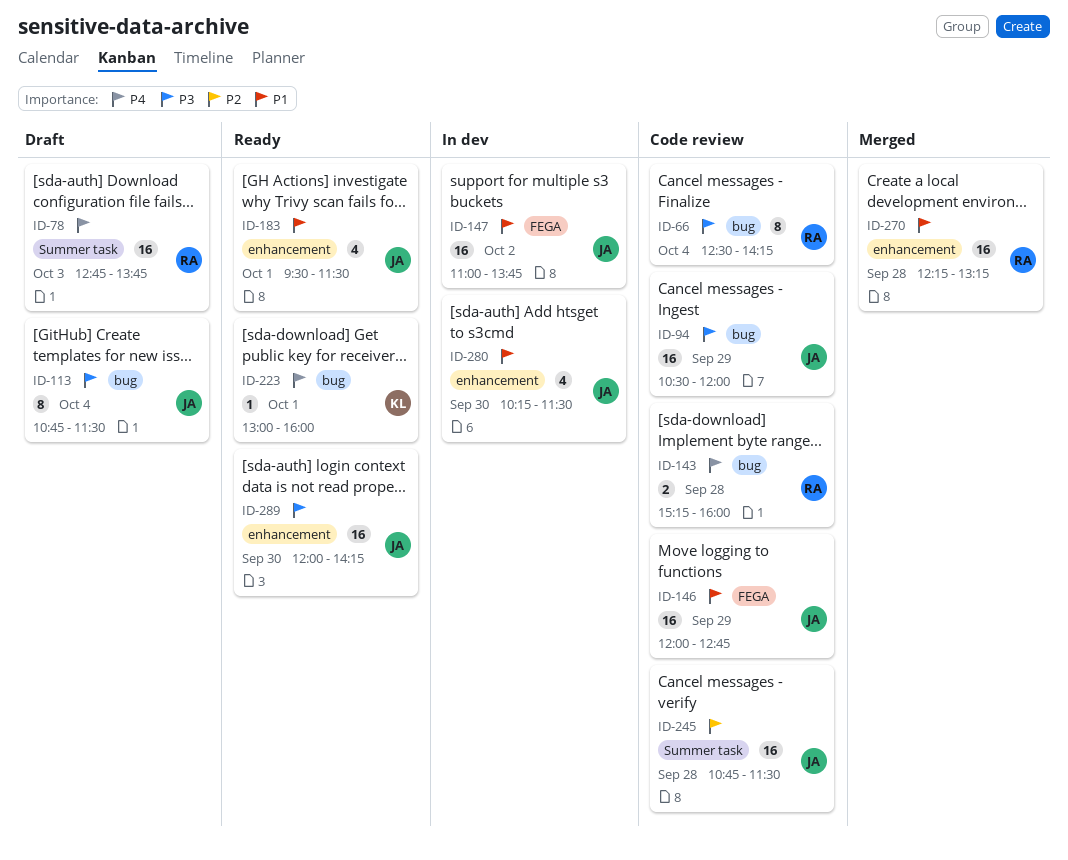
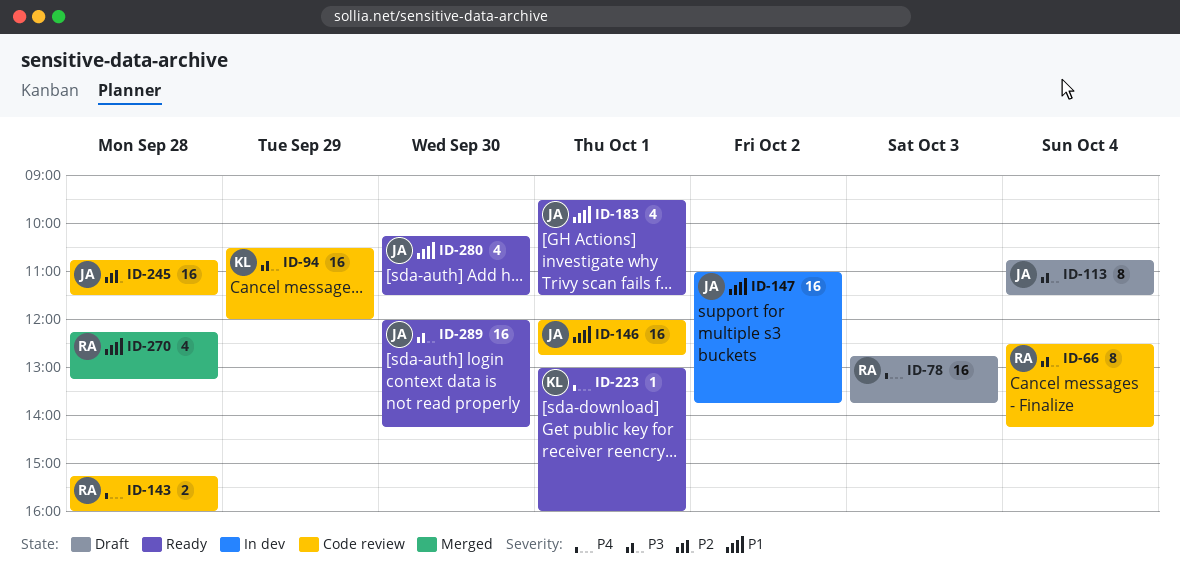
ID-94, owner: JA -> KL
ID-146, day: Sep 29 -> Oct 1
ID-270, estimate: 16 -> 4
ID-280, status: In dev -> Ready

